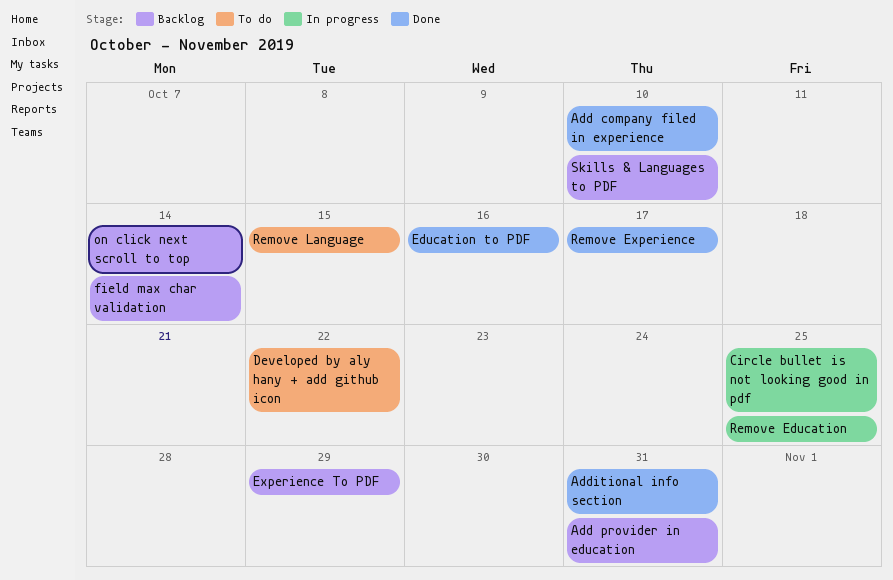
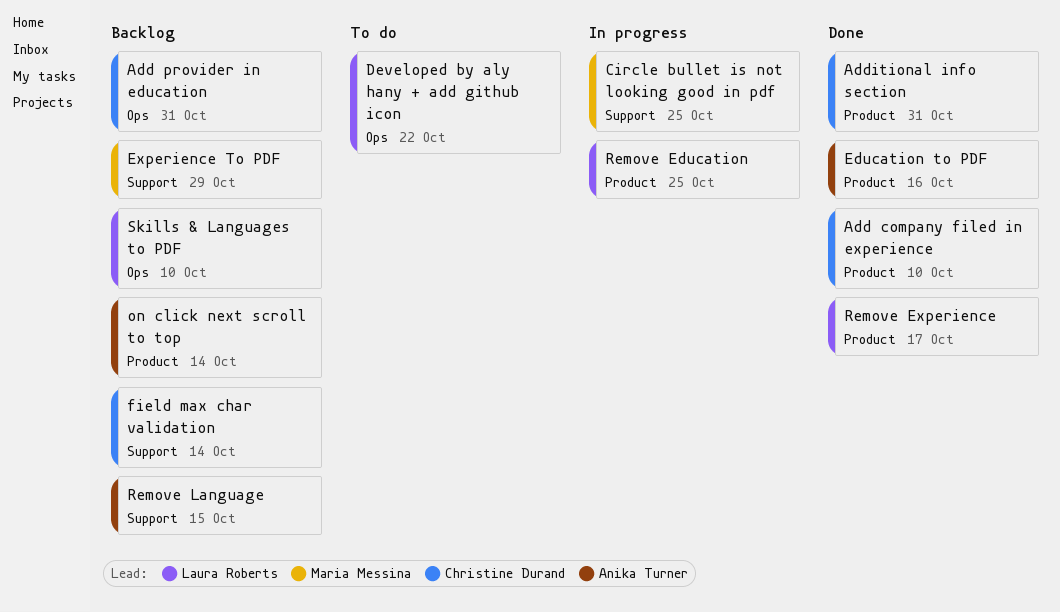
Remove Language, status: To do -> Backlog

